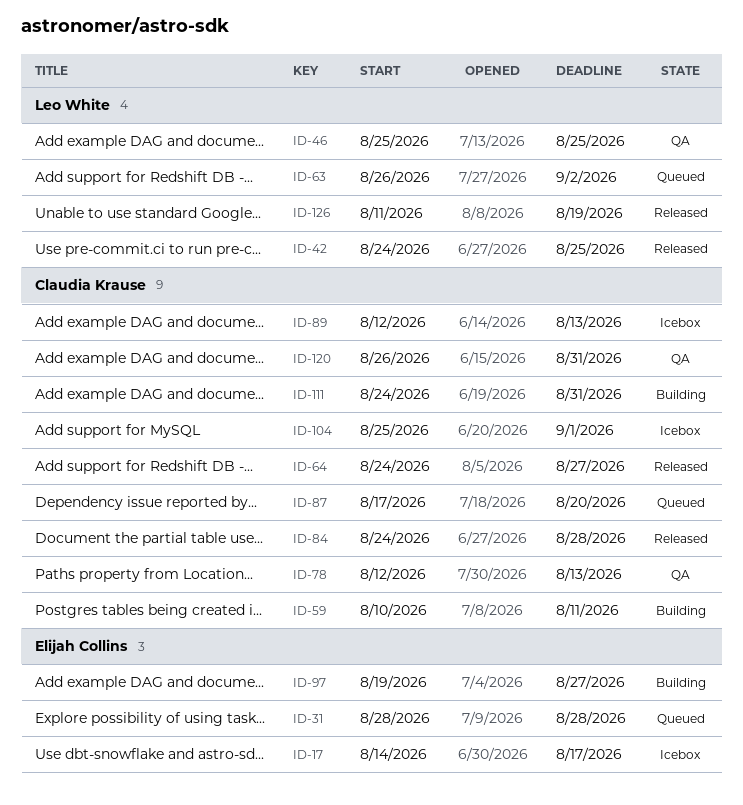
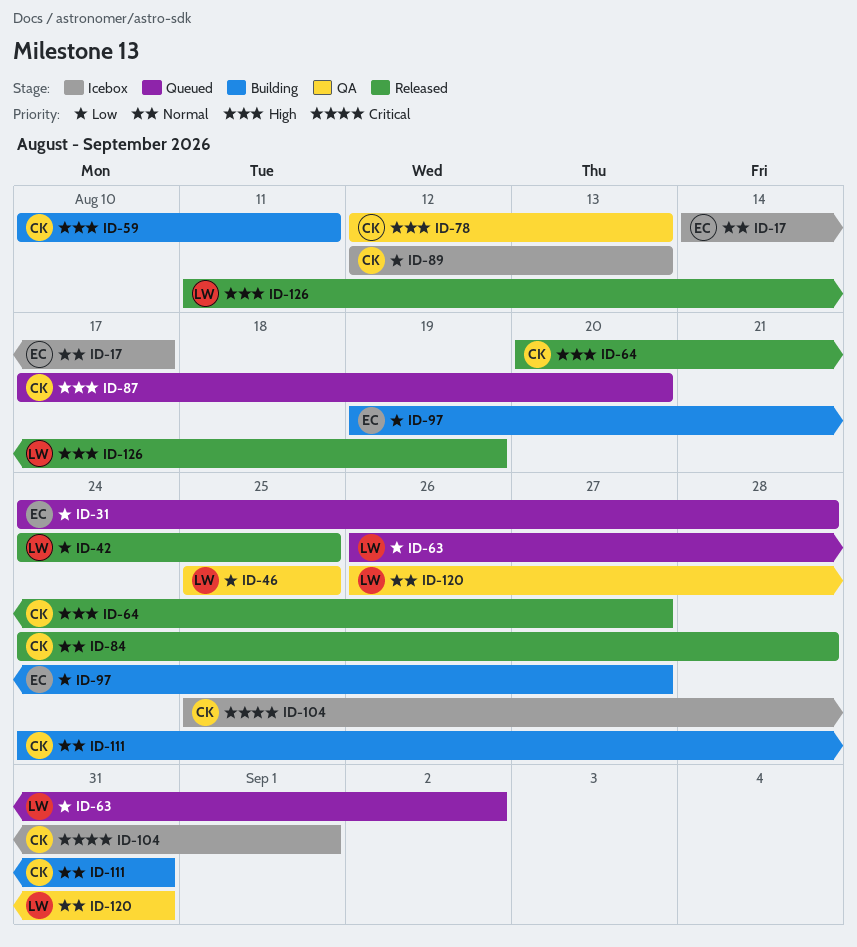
ID-31, start: Aug 28 -> Aug 24
ID-64, start: Aug 24 -> Aug 20
ID-120, owner: Claudia Krause -> Leo White

